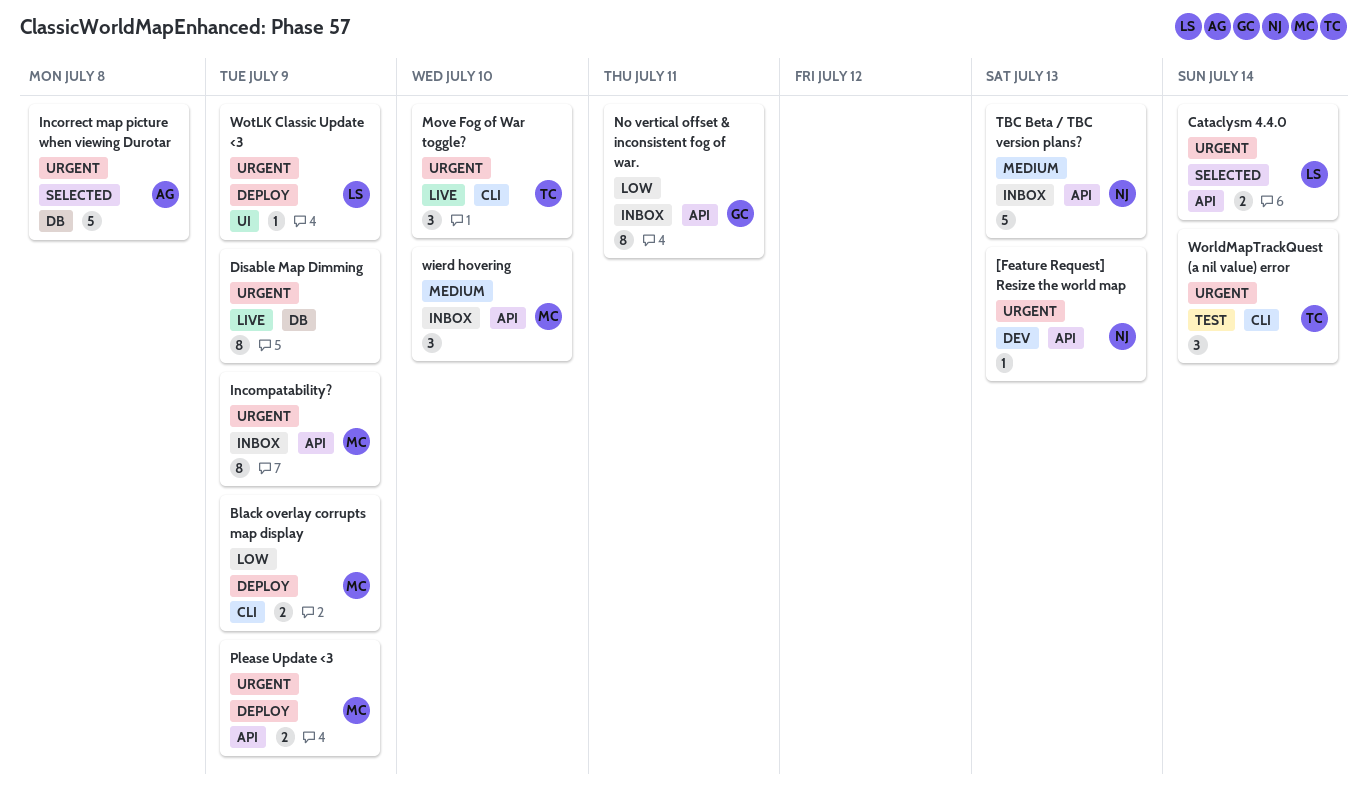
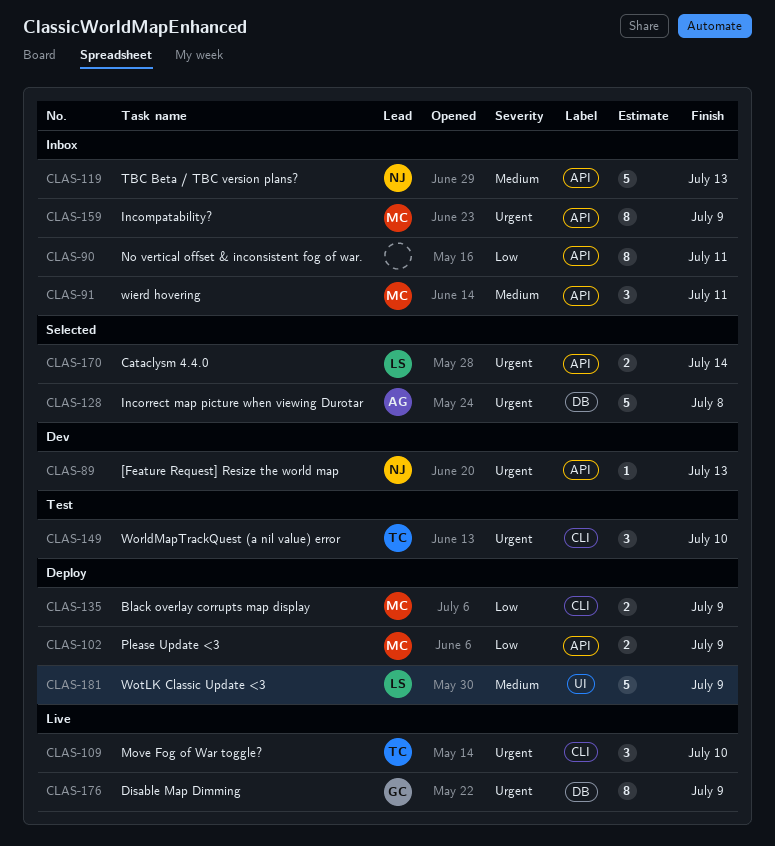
Disable Map Dimming, owner: none -> GC
No vertical offset & inconsistent fog of war., owner: GC -> none
Please Update <3, priority: Urgent -> Low
wierd hovering, due: Jul 10 -> Jul 11
WorldMapTrackQuest (a nil value) error, due: Jul 14 -> Jul 10
WotLK Classic Update <3, priority: Urgent -> Medium
WotLK Classic Update <3, estimate: 1 -> 5

